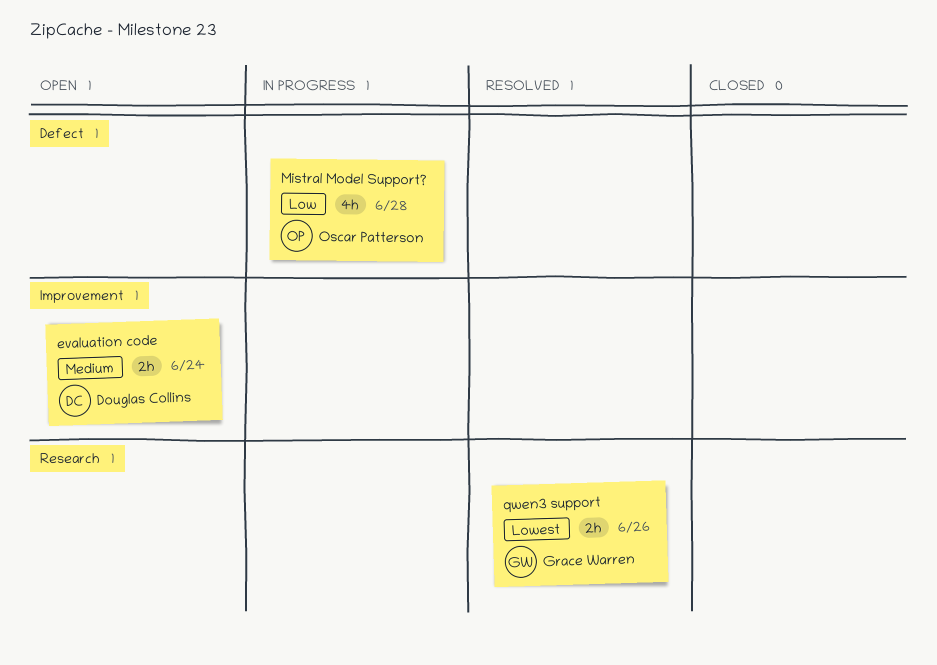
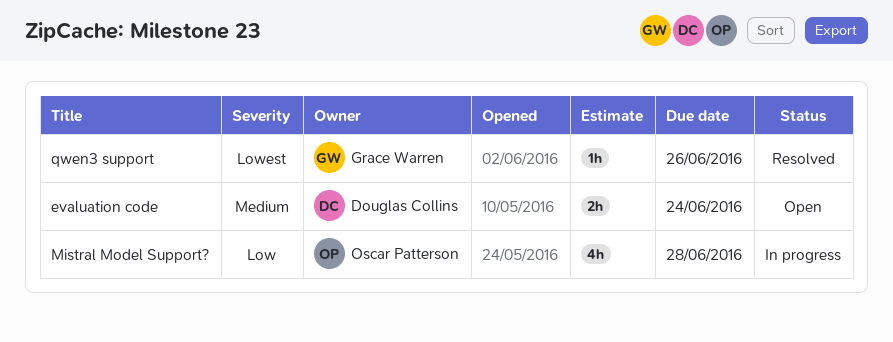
qwen3 support, estimate: 2h -> 1h

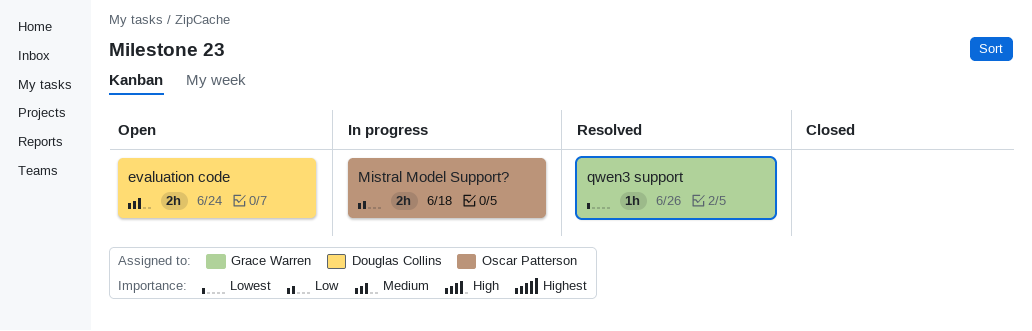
Mistral Model Support?, estimate: 4h -> 2h
Mistral Model Support?, due: Jun 28 -> Jun 18

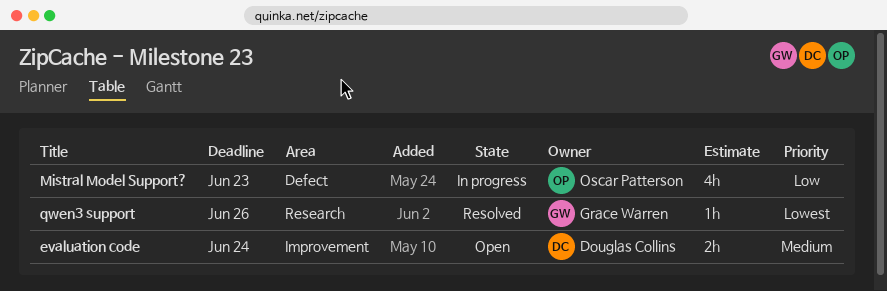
Mistral Model Support?, estimate: 2h -> 4h
Mistral Model Support?, due: Jun 18 -> Jun 23

